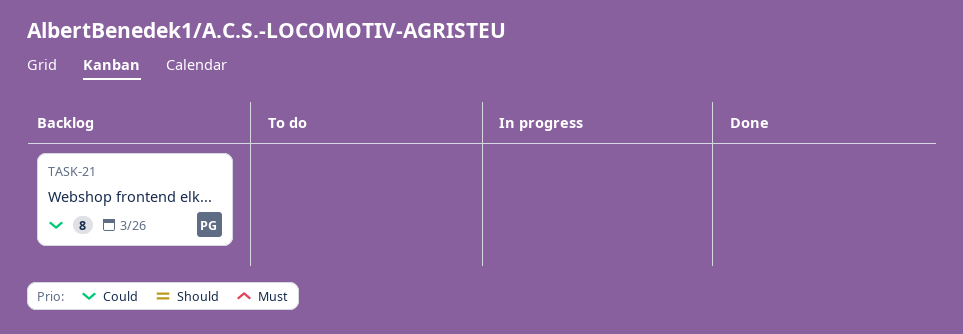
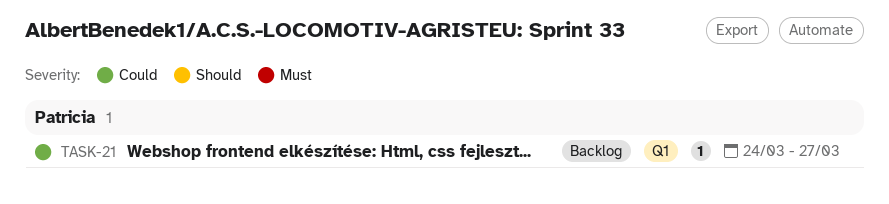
TASK-21, estimate: 8 -> 1
TASK-21, due: Mar 26 -> Mar 27

